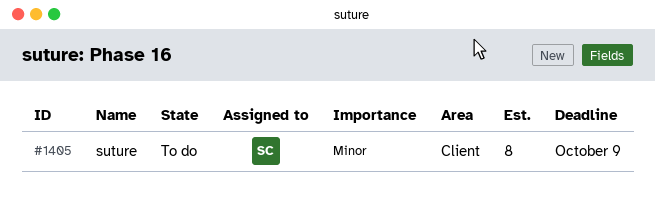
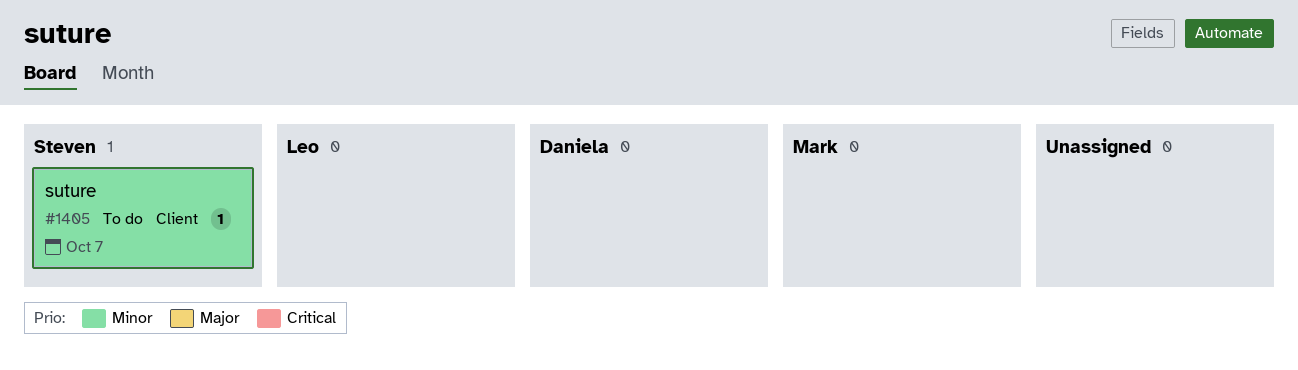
#1405, estimate: 8 -> 1
#1405, due: Oct 9 -> Oct 7

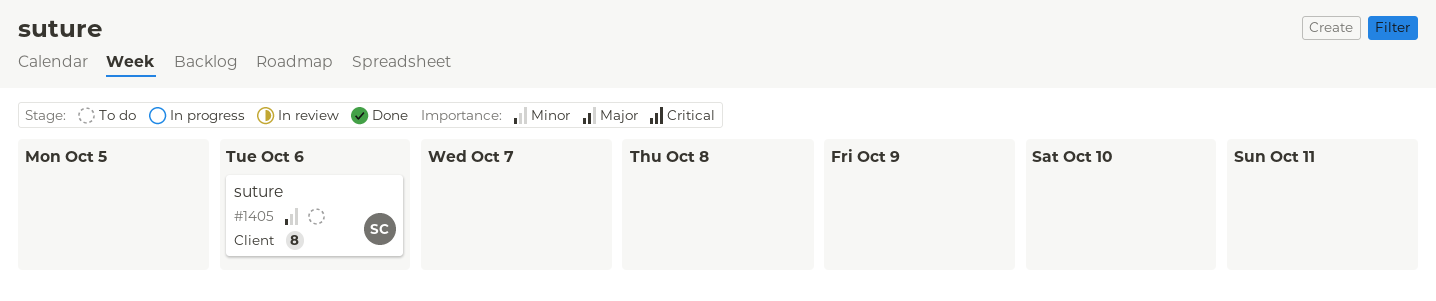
#1405, estimate: 1 -> 8
#1405, due: Oct 7 -> Oct 6

